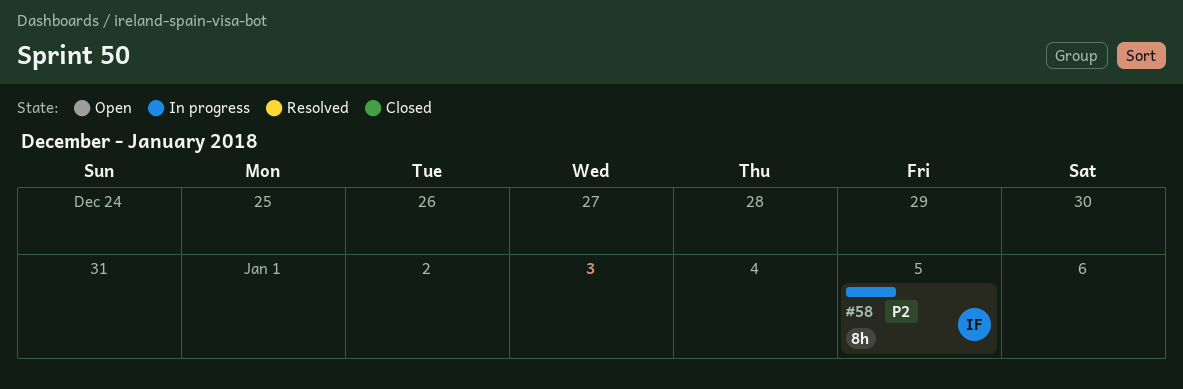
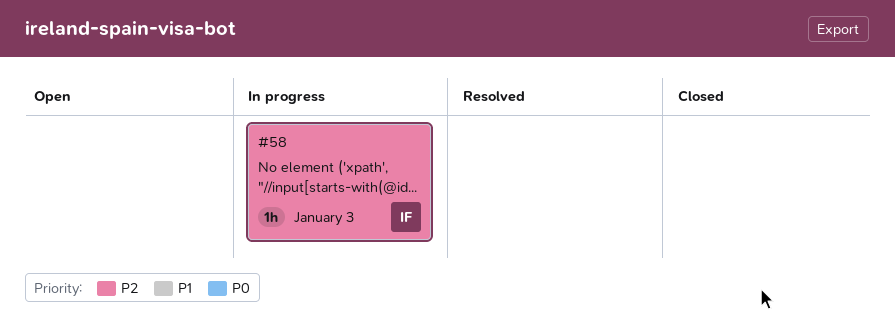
#58, estimate: 8h -> 1h
#58, due: Jan 5 -> Jan 3

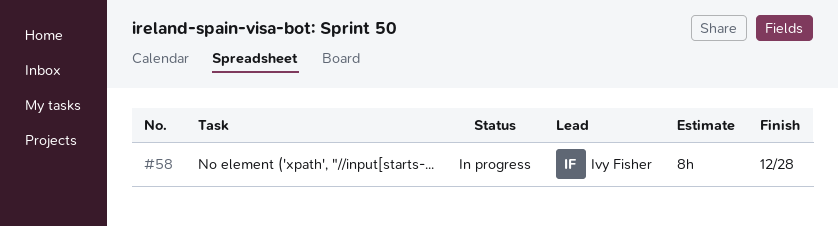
#58, estimate: 1h -> 8h
#58, due: Jan 3 -> Dec 28

